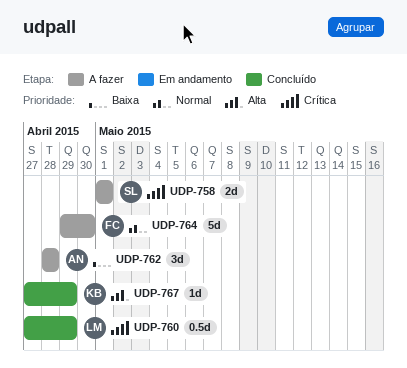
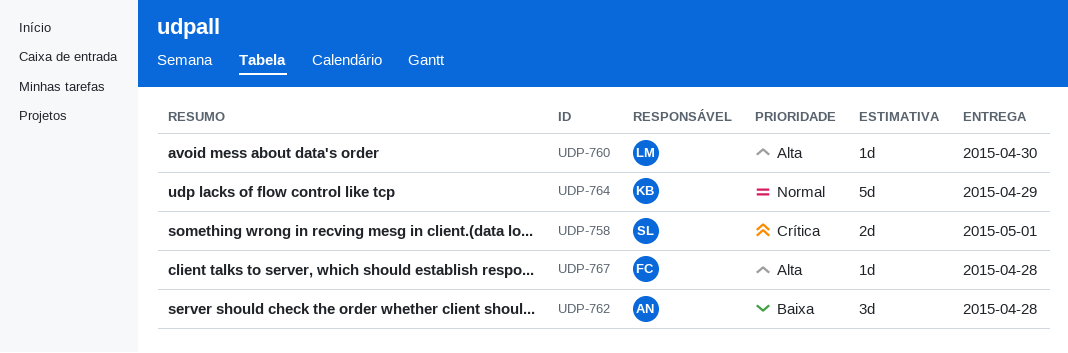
UDP-760, priority: Crítica -> Alta
UDP-760, estimate: 0.5d -> 1d
UDP-760, due: Apr 29 -> Apr 30
UDP-764, owner: FC -> KB
UDP-764, due: Apr 30 -> Apr 29
UDP-767, owner: KB -> FC
UDP-767, due: Apr 29 -> Apr 28

